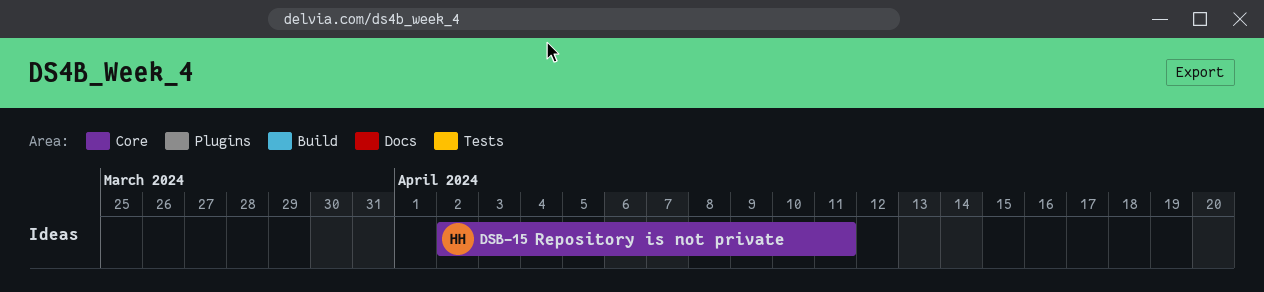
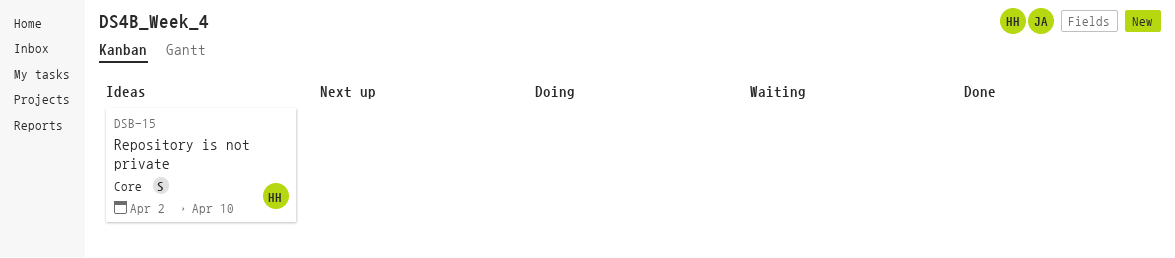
DSB-15, due: Apr 11 -> Apr 10

